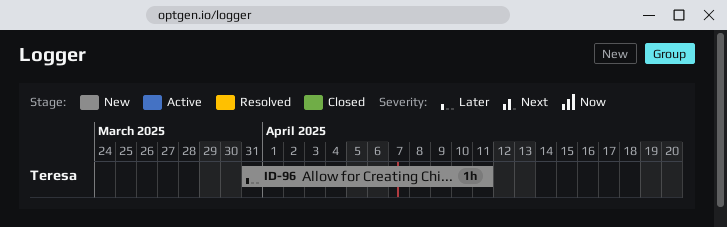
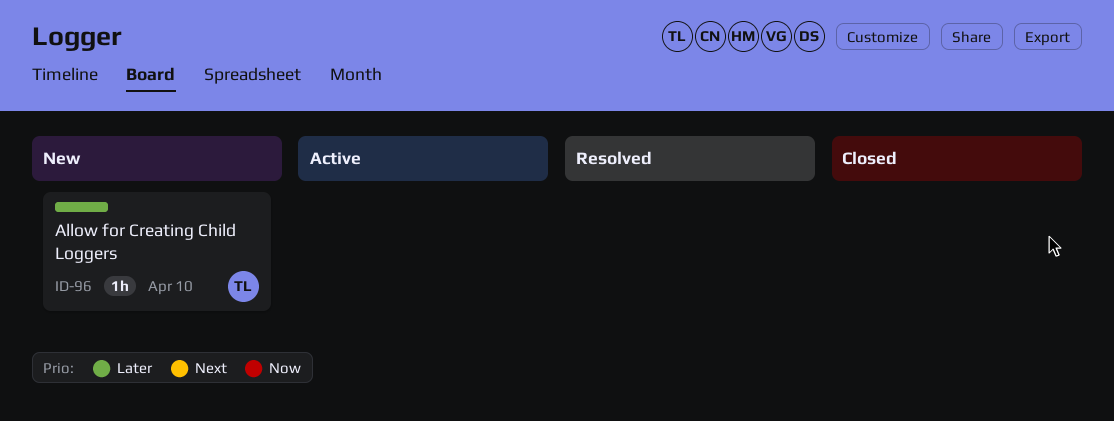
ID-96, due: Apr 11 -> Apr 10

